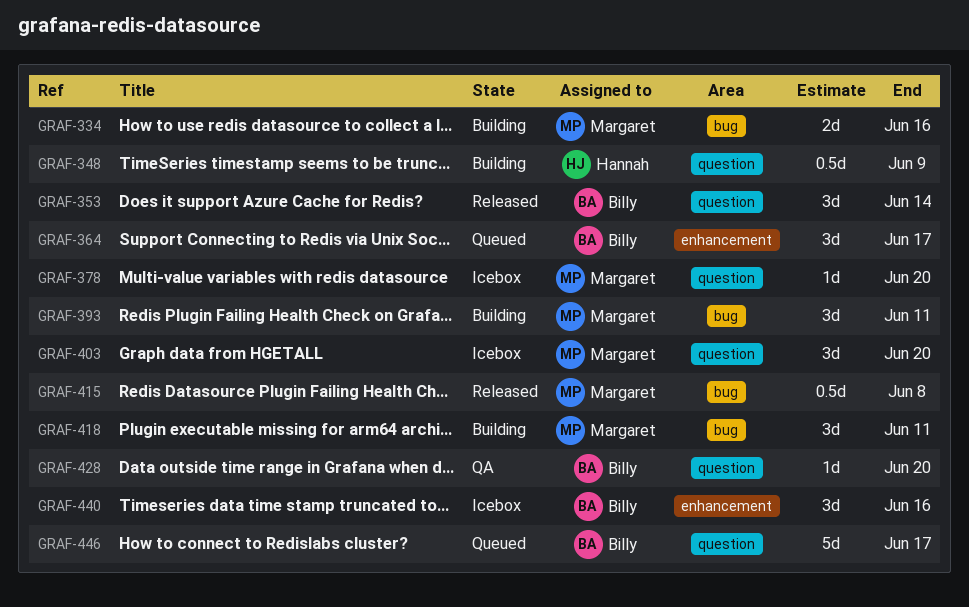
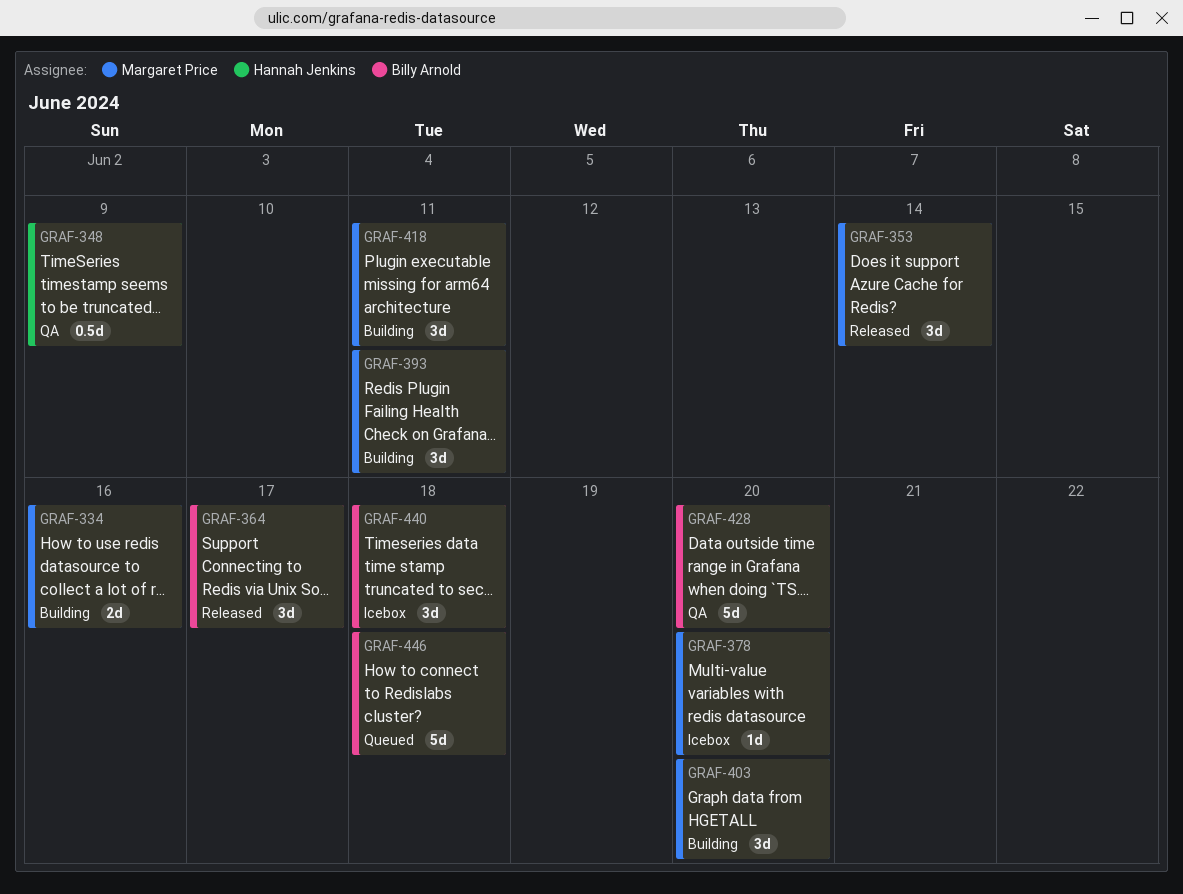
GRAF-348, status: Building -> QA
GRAF-353, owner: Billy Arnold -> Margaret Price
GRAF-364, status: Queued -> Released
GRAF-403, status: Icebox -> Building
GRAF-415: present -> none
GRAF-428, estimate: 1d -> 5d
GRAF-440, due: Jun 16 -> Jun 18
GRAF-446, due: Jun 17 -> Jun 18

